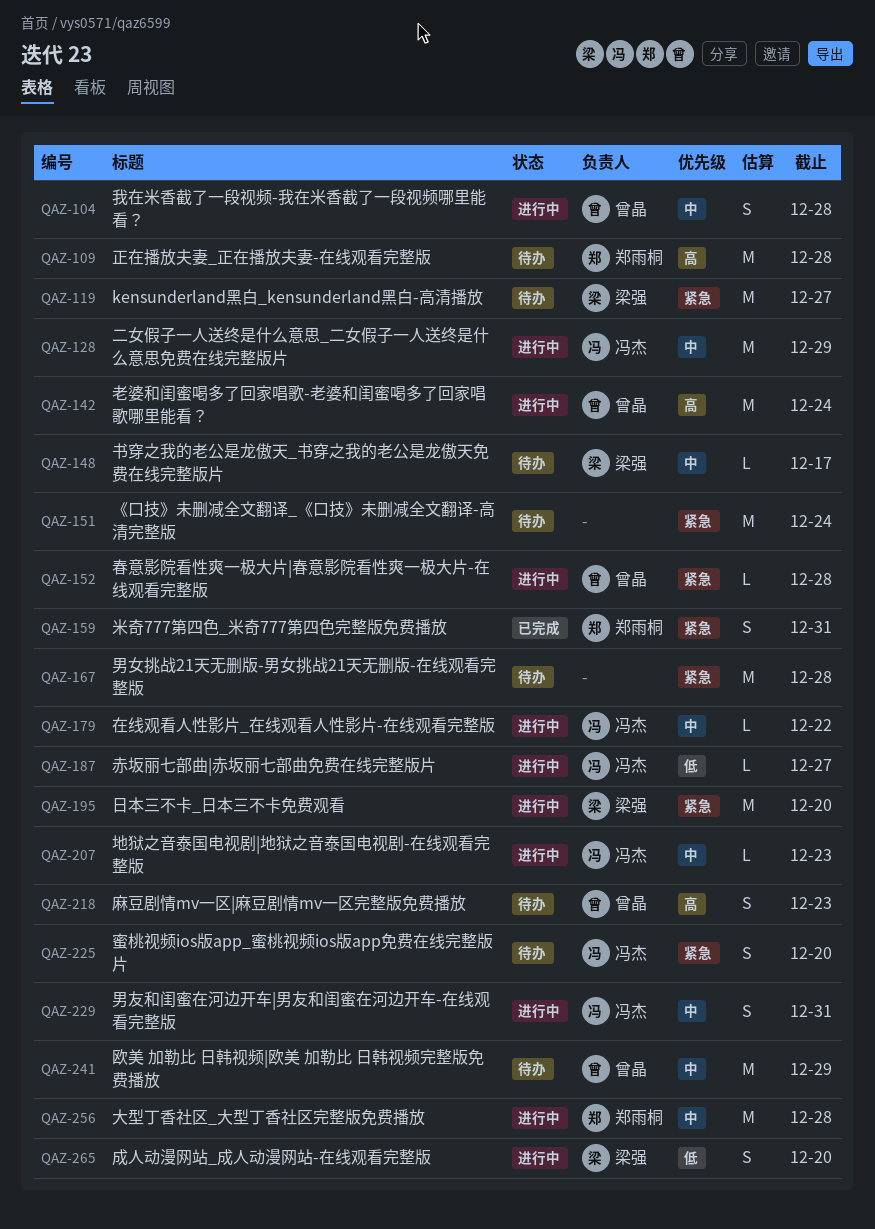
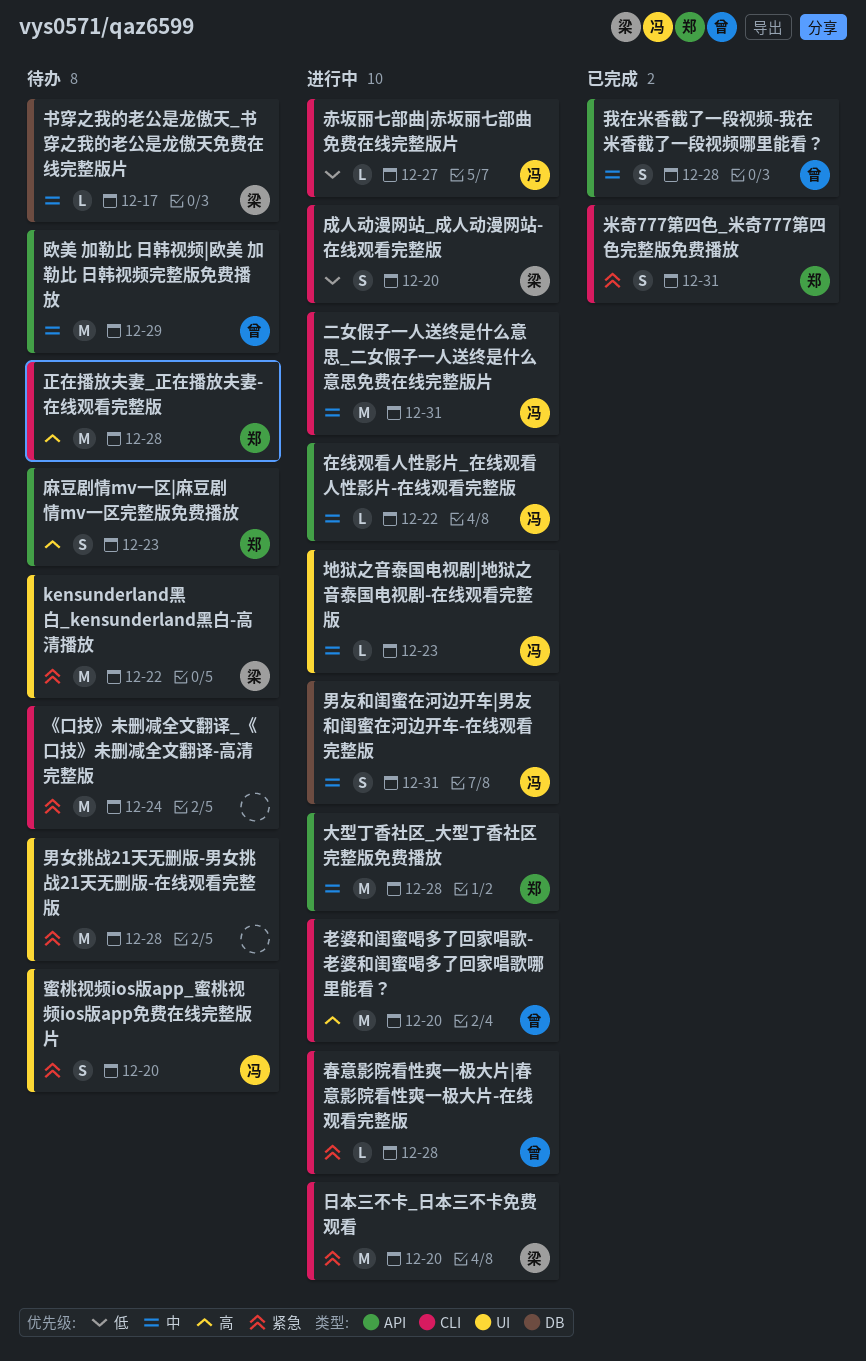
kensunderland黑白_kensunderland黑白-高清播放, due: Dec 27 -> Dec 22
二女假子一人送终是什么意思_二女假子一人送终是什么意思免费在线完整版片, due: Dec 29 -> Dec 31
我在米香截了一段视频-我在米香截了一段视频哪里能看？, status: 进行中 -> 已完成
老婆和闺蜜喝多了回家唱歌-老婆和闺蜜喝多了回家唱歌哪里能看？, due: Dec 24 -> Dec 20
麻豆剧情mv一区|麻豆剧情mv一区完整版免费播放, owner: 曾晶 -> 郑雨桐

